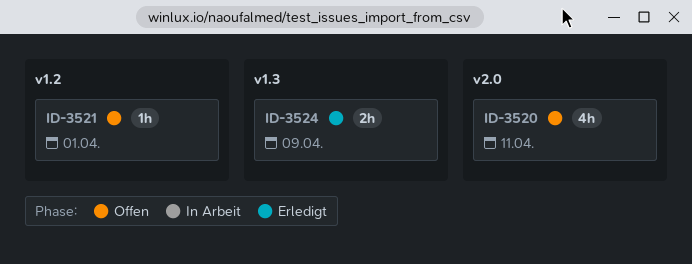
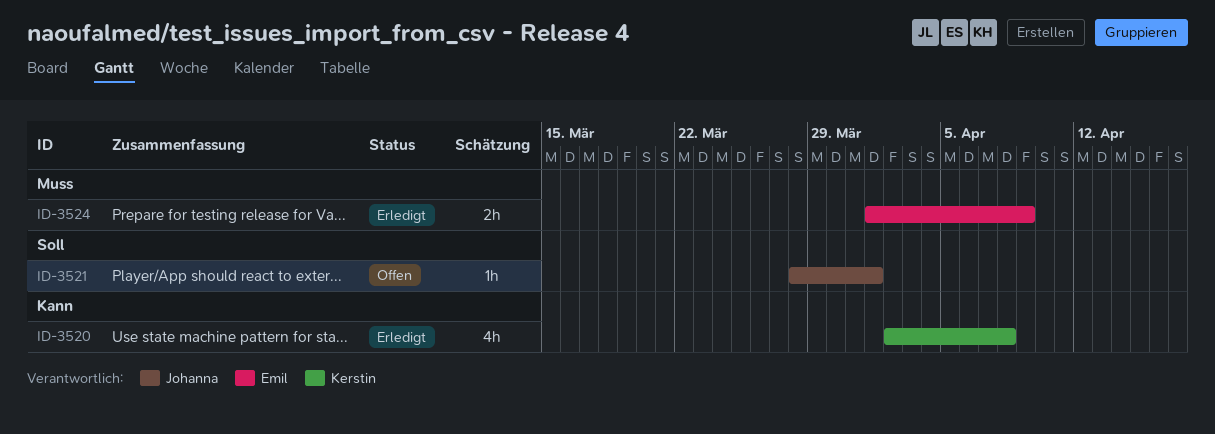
ID-3520, status: Offen -> Erledigt
ID-3520, due: Apr 11 -> Apr 8

